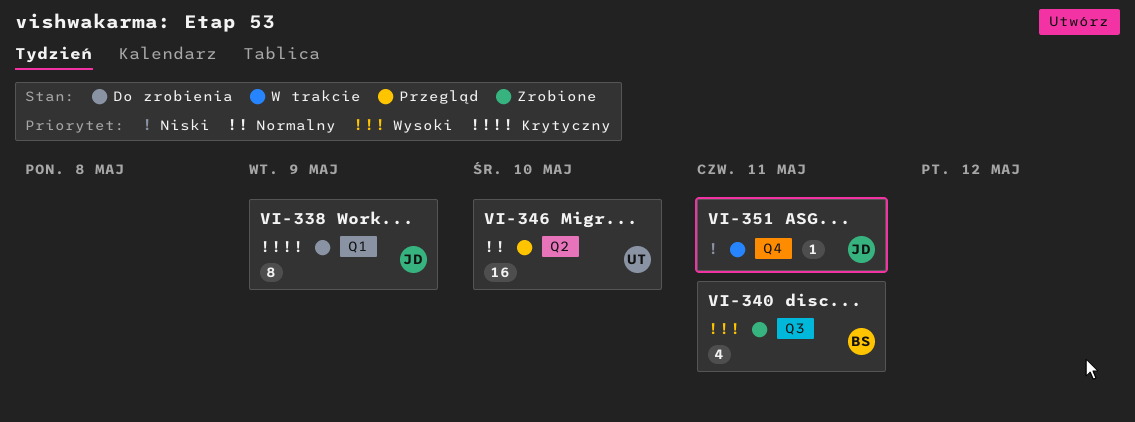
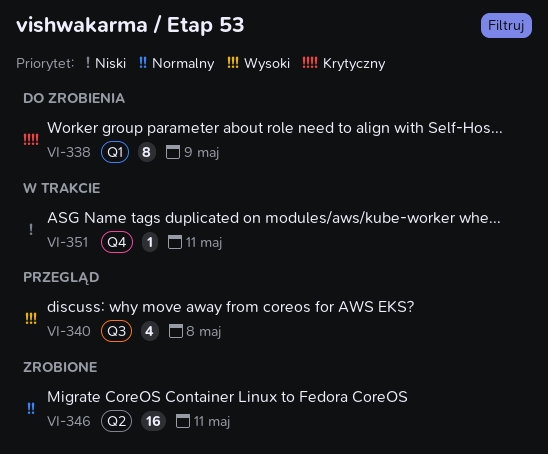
VI-340, status: Zrobione -> Przegląd
VI-340, due: May 11 -> May 8
VI-346, status: Przegląd -> Zrobione
VI-346, due: May 10 -> May 11

